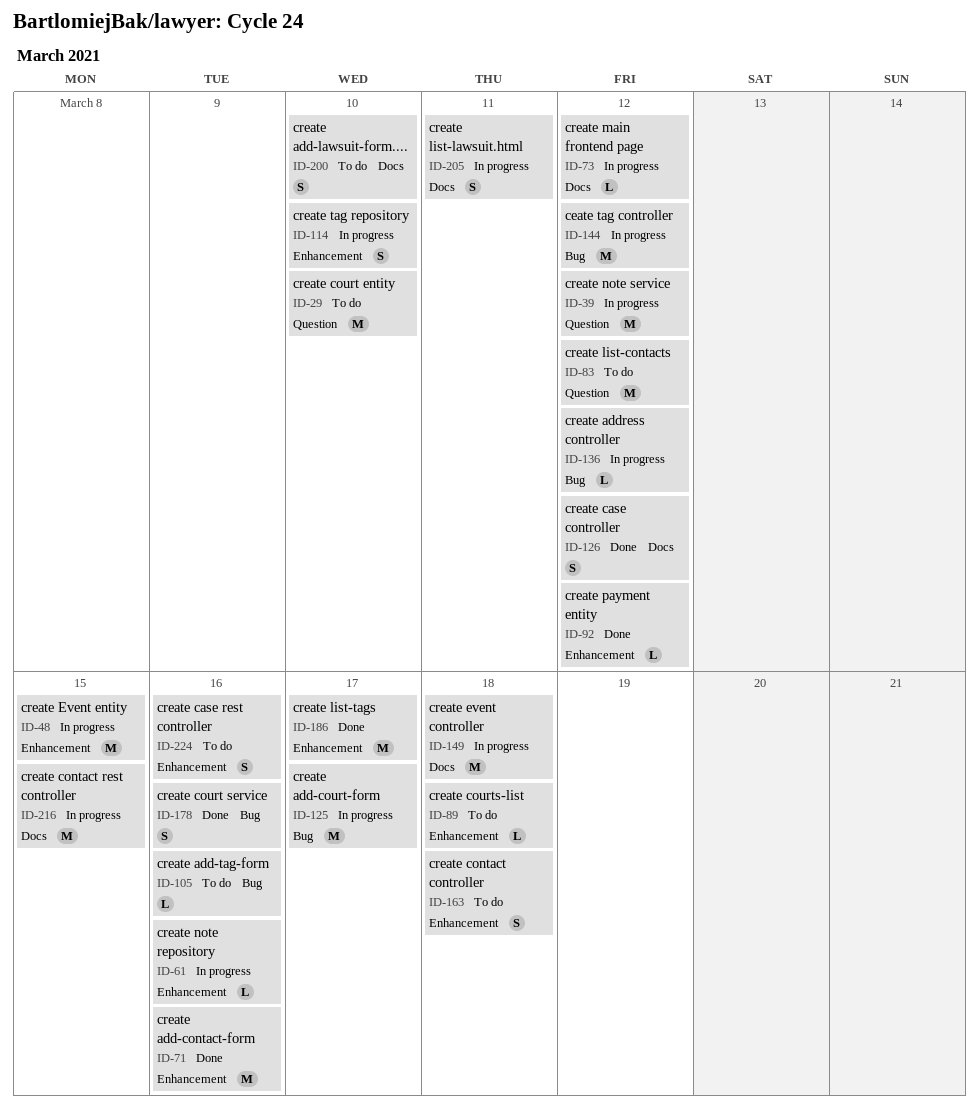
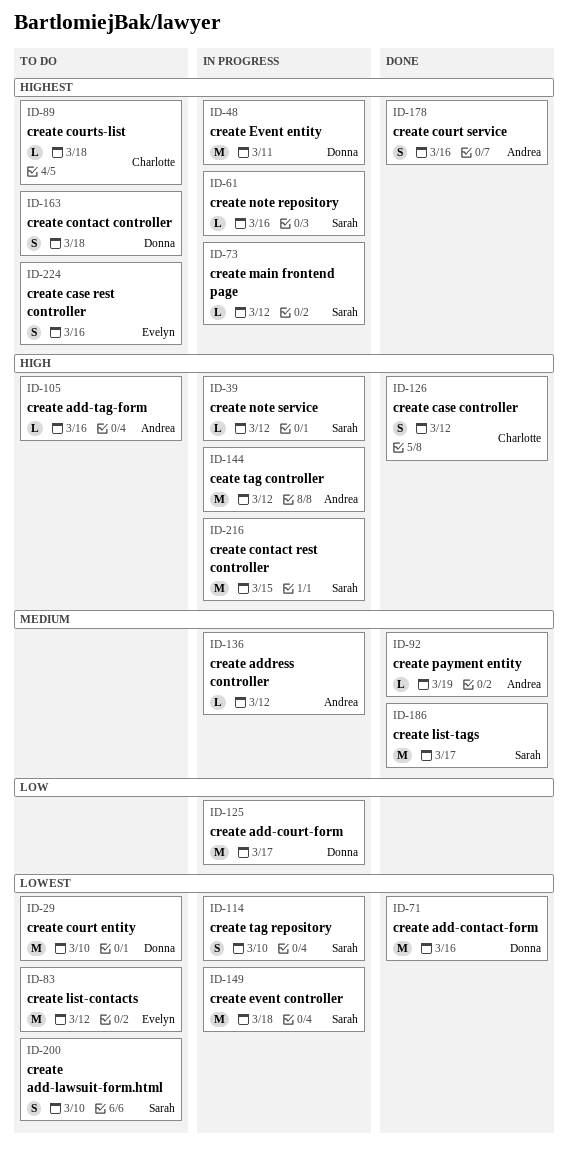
ID-39, estimate: M -> L
ID-48, due: Mar 15 -> Mar 11
ID-92, due: Mar 12 -> Mar 19
ID-205: present -> none

